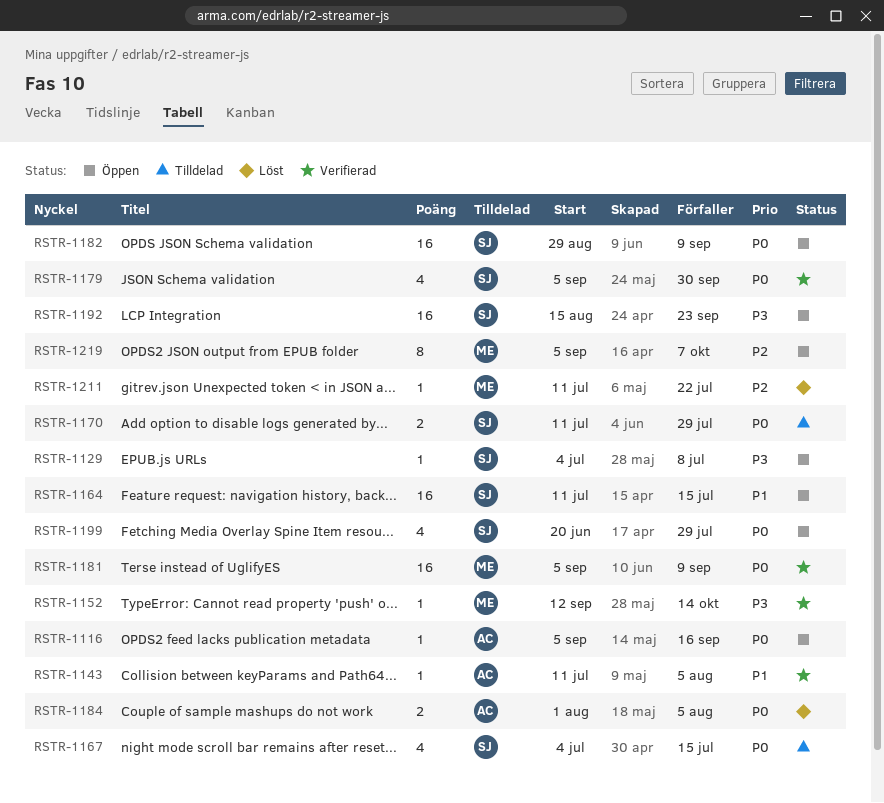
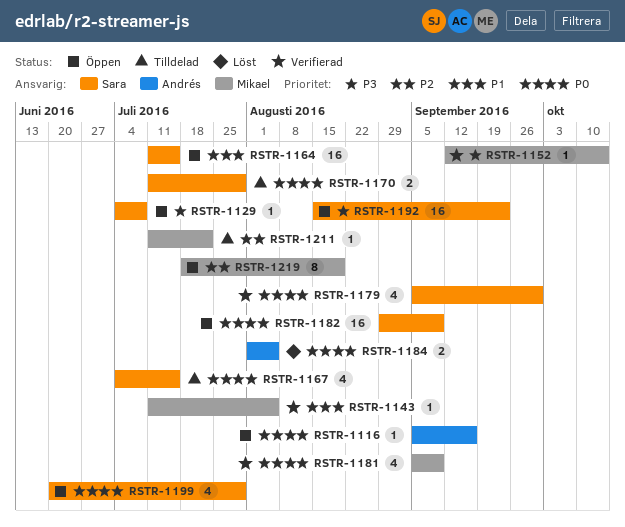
RSTR-1143, owner: Andrés -> Mikael
RSTR-1181, estimate: 16 -> 4
RSTR-1211, status: Löst -> Tilldelad
RSTR-1219, start: Sep 5 -> Jul 18
RSTR-1219, due: Oct 7 -> Aug 19

